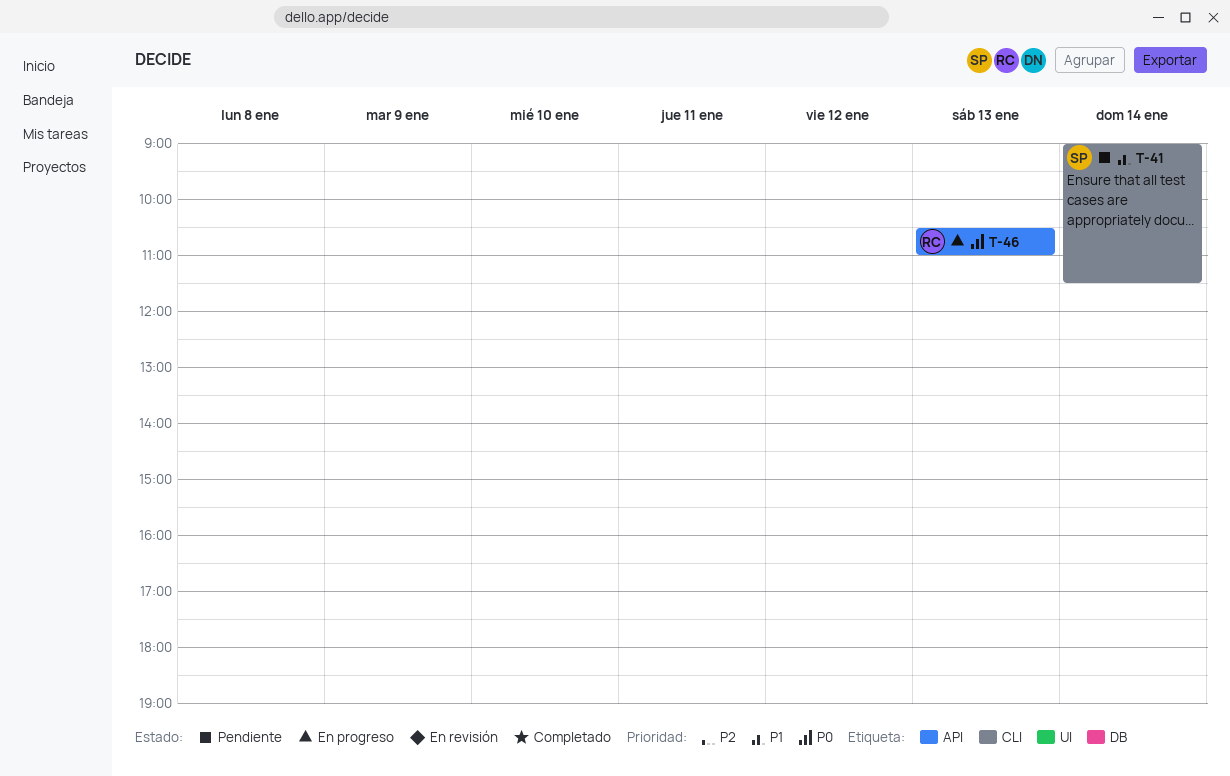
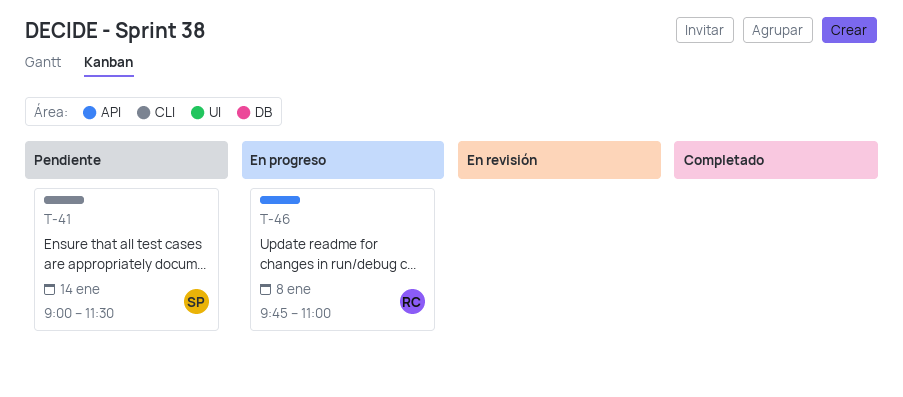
T-46, day: Jan 13 -> Jan 8
T-46, begins: 10:30 -> 09:45

